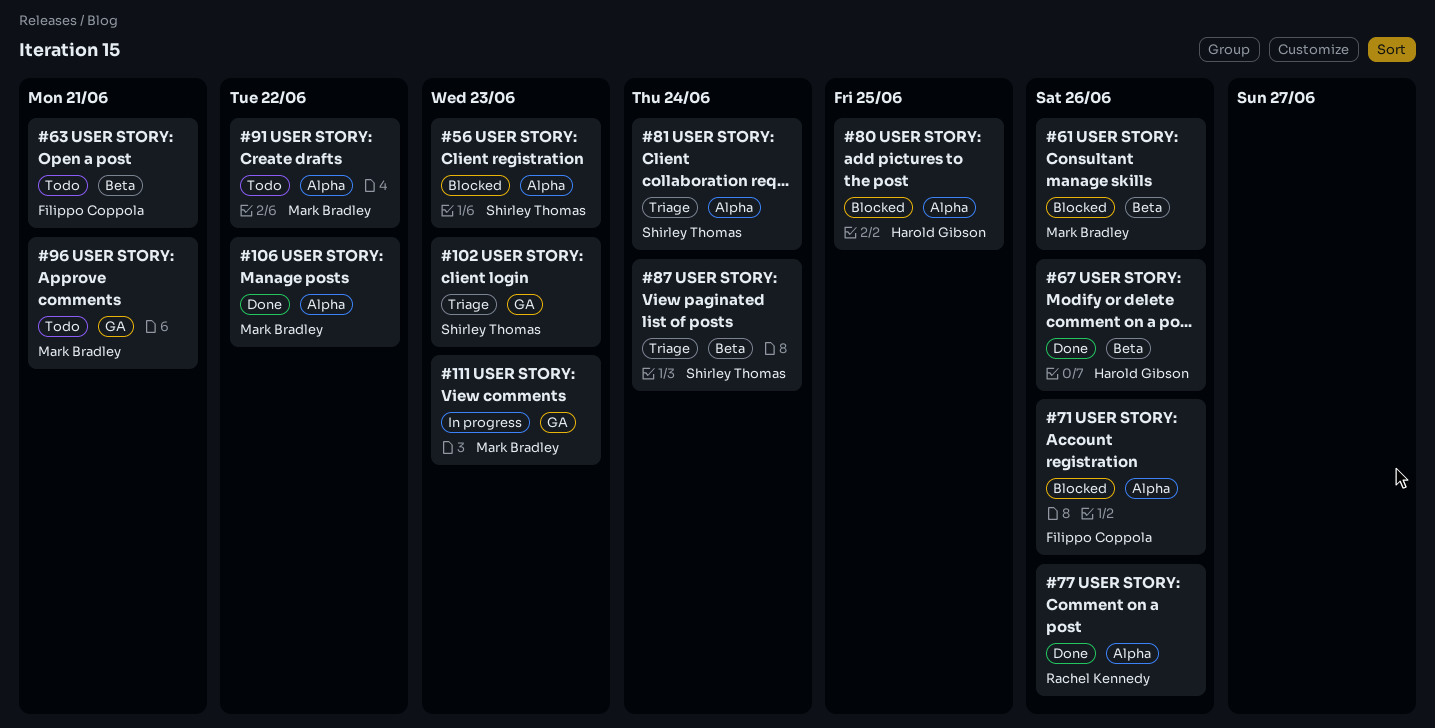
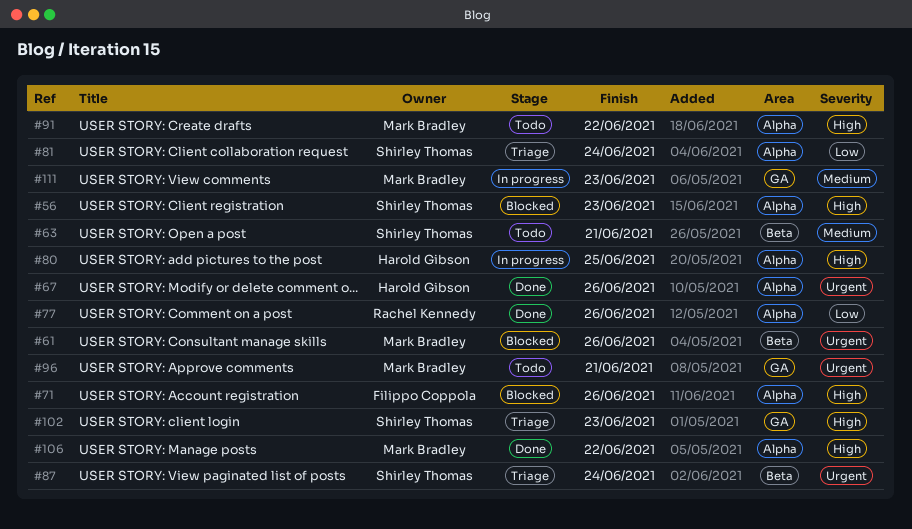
#63, owner: Filippo Coppola -> Shirley Thomas
#67, label: Beta -> Alpha
#80, status: Blocked -> In progress

